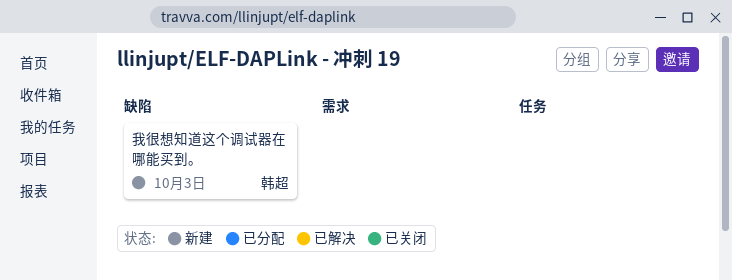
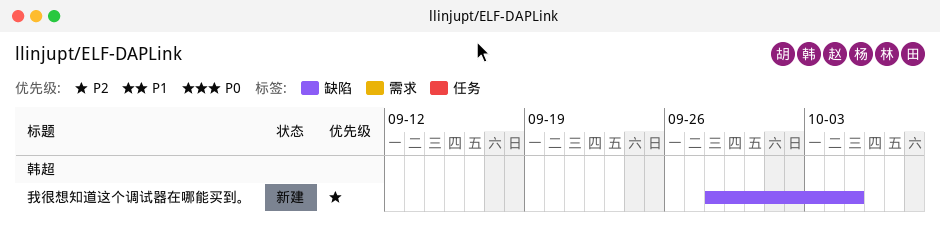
我很想知道这个调试器在哪能买到。, due: Oct 3 -> Oct 5

